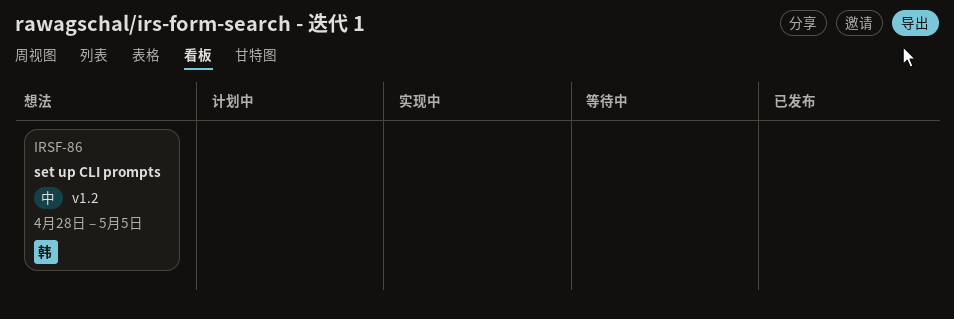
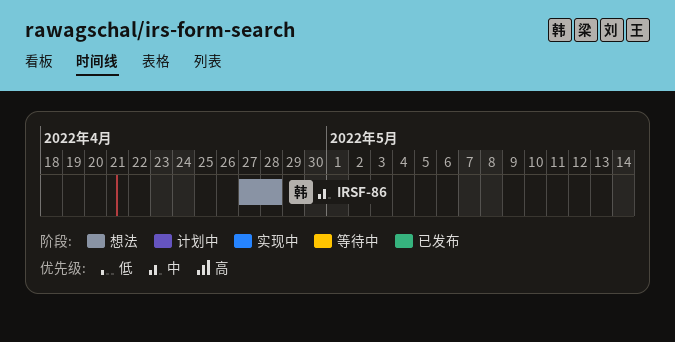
IRSF-86, start: Apr 28 -> Apr 27
IRSF-86, due: May 5 -> Apr 28

